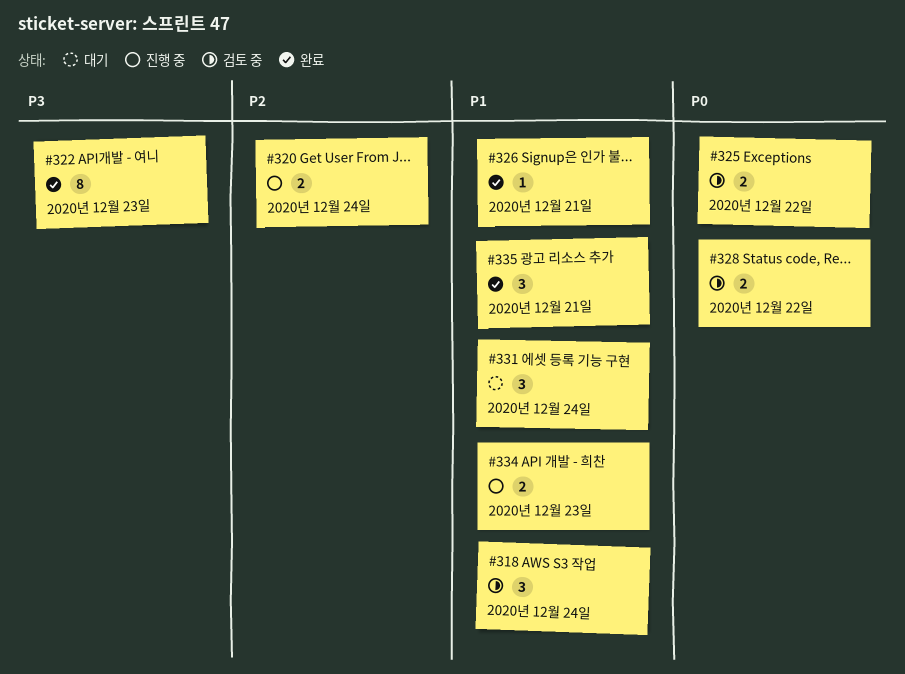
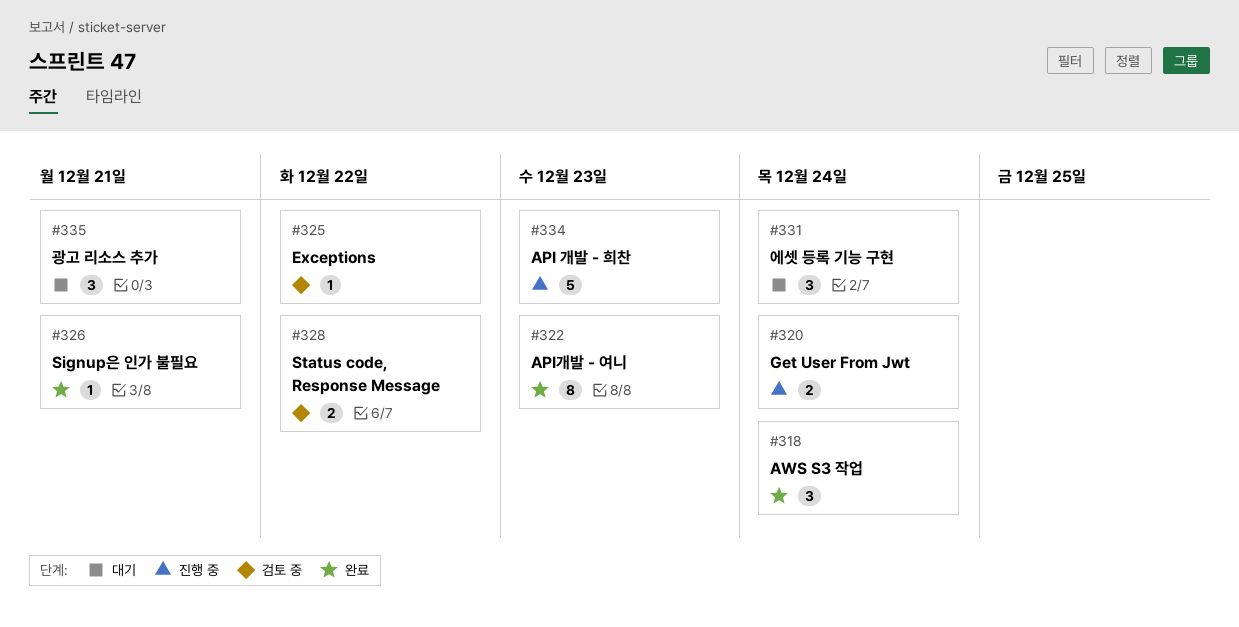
#318, status: 검토 중 -> 완료
#325, estimate: 2 -> 1
#334, estimate: 2 -> 5
#335, status: 완료 -> 대기

